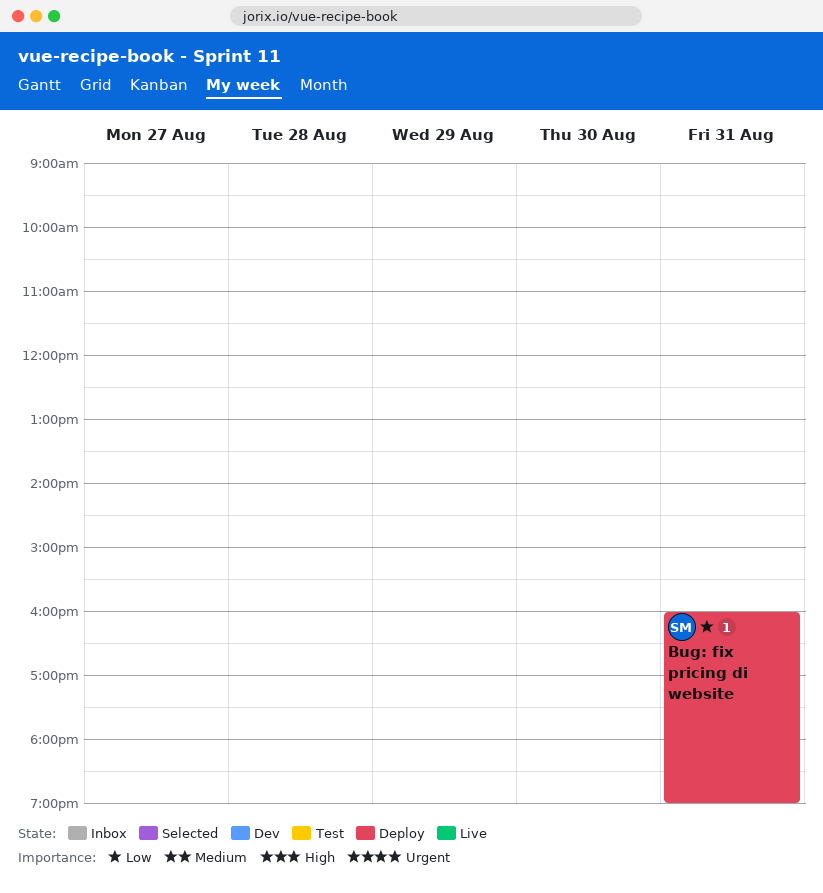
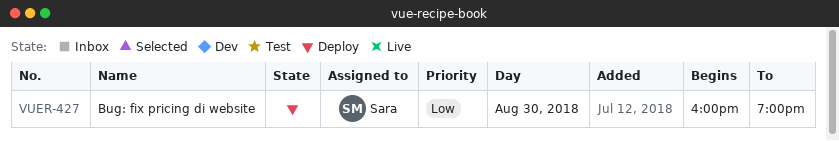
Bug: fix pricing di website, day: Aug 31 -> Aug 30

